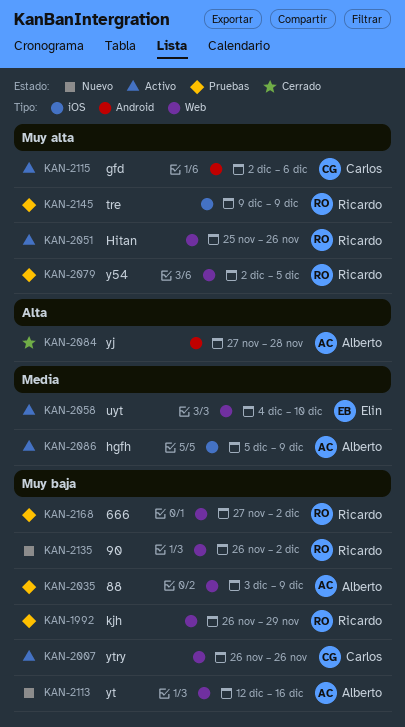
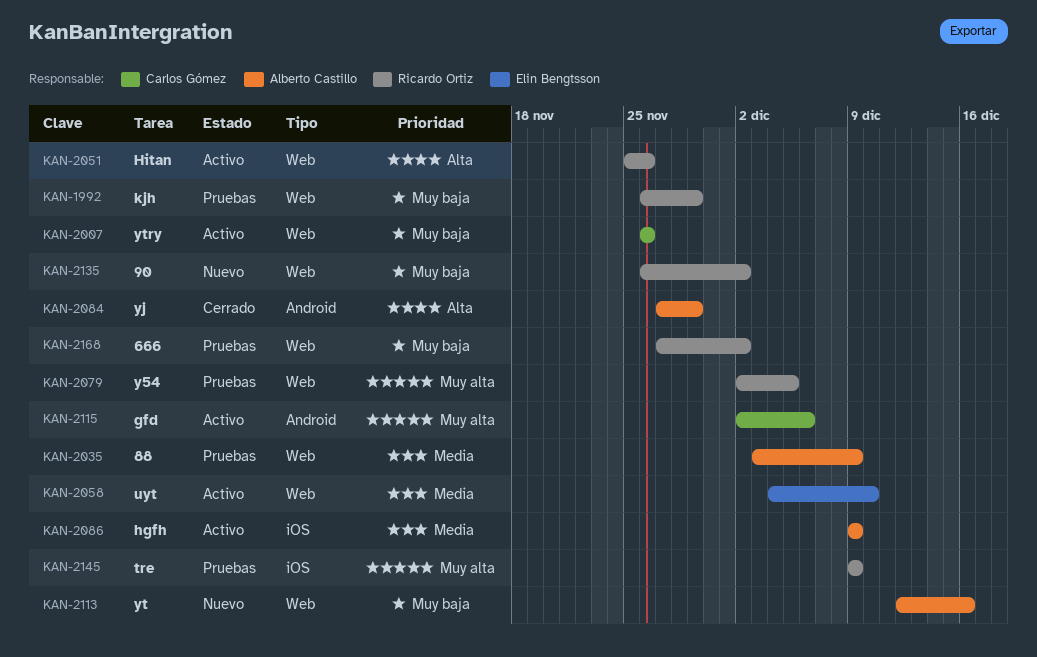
KAN-2035, priority: Muy baja -> Media
KAN-2051, priority: Muy alta -> Alta
KAN-2084, due: Nov 28 -> Nov 29
KAN-2086, start: Dec 5 -> Dec 9

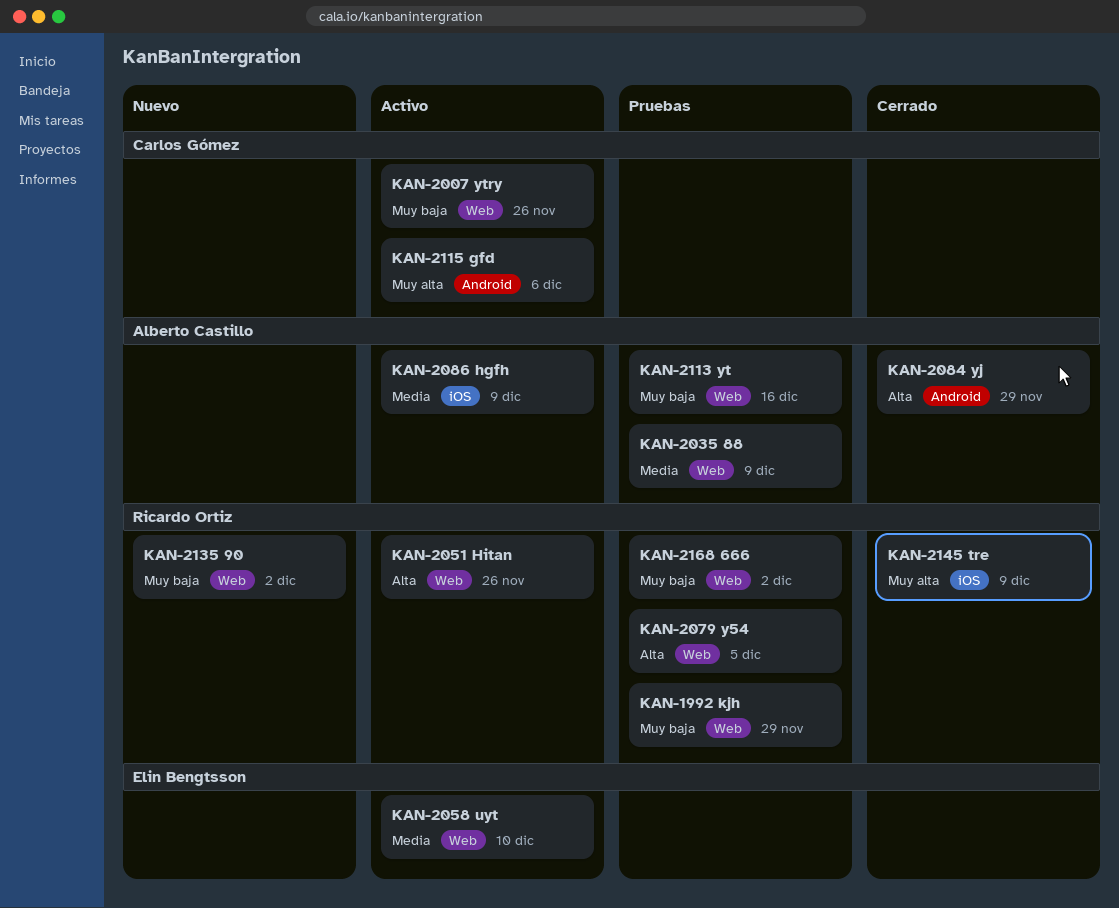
KAN-2079, priority: Muy alta -> Alta
KAN-2113, status: Nuevo -> Pruebas
KAN-2145, status: Pruebas -> Cerrado

